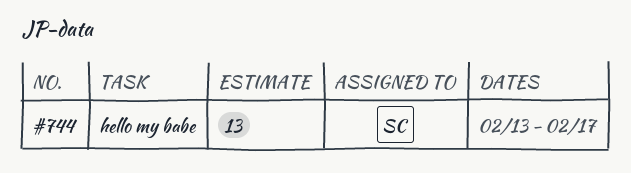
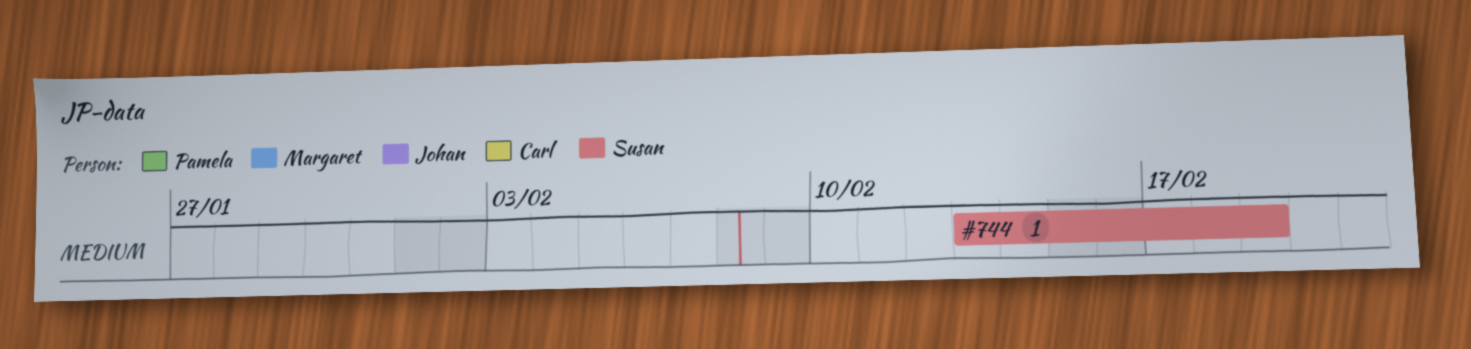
#744, estimate: 13 -> 1
#744, due: Feb 17 -> Feb 19

